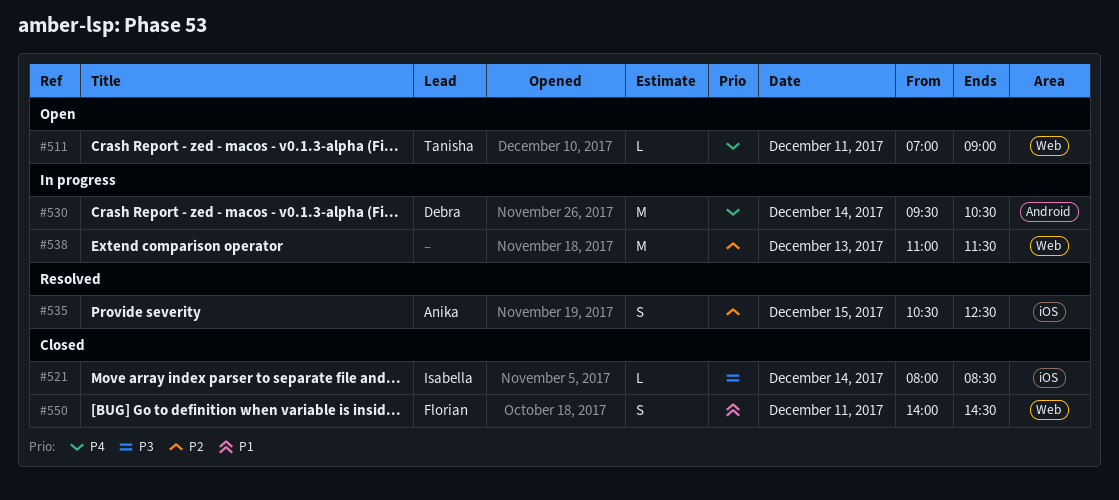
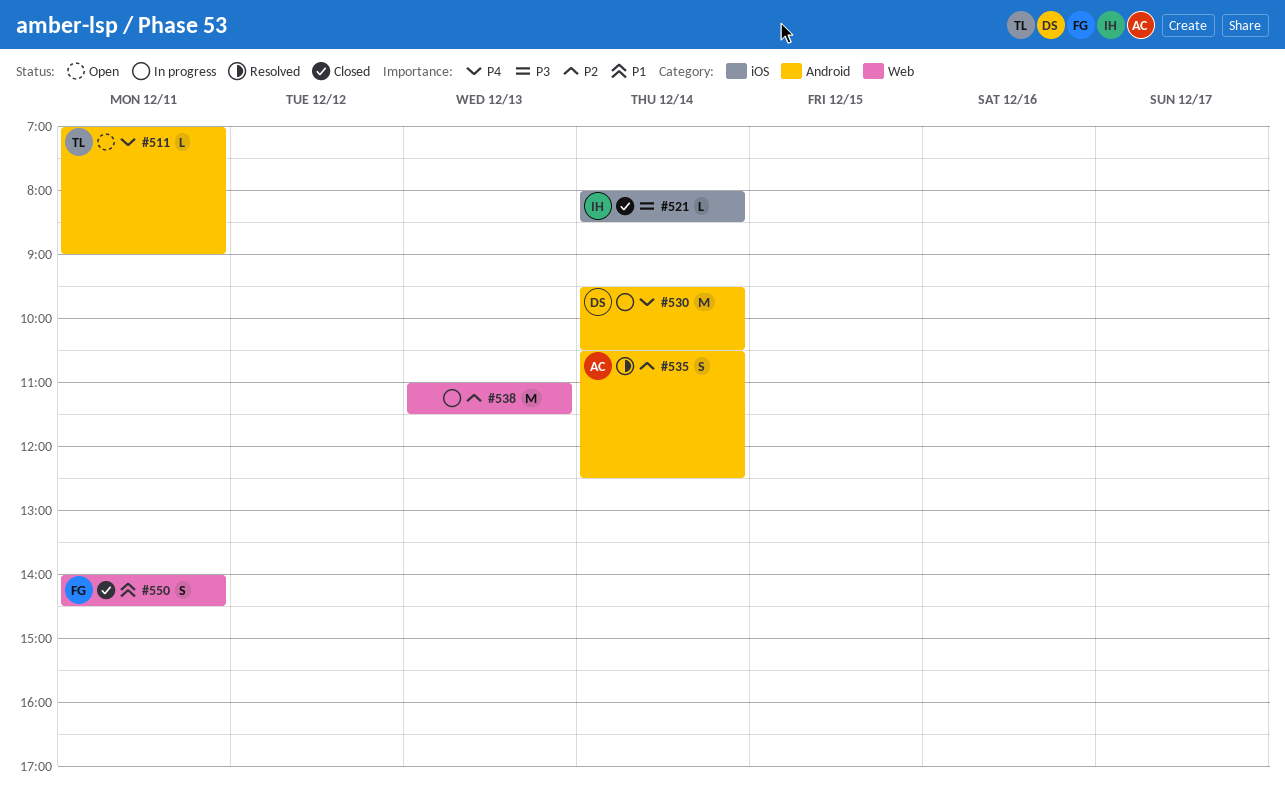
#511, label: Web -> Android
#535, label: iOS -> Android
#535, day: Dec 15 -> Dec 14

